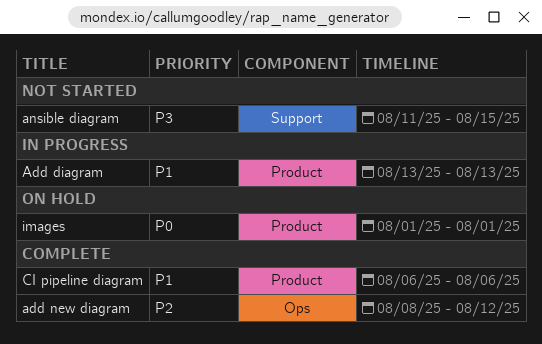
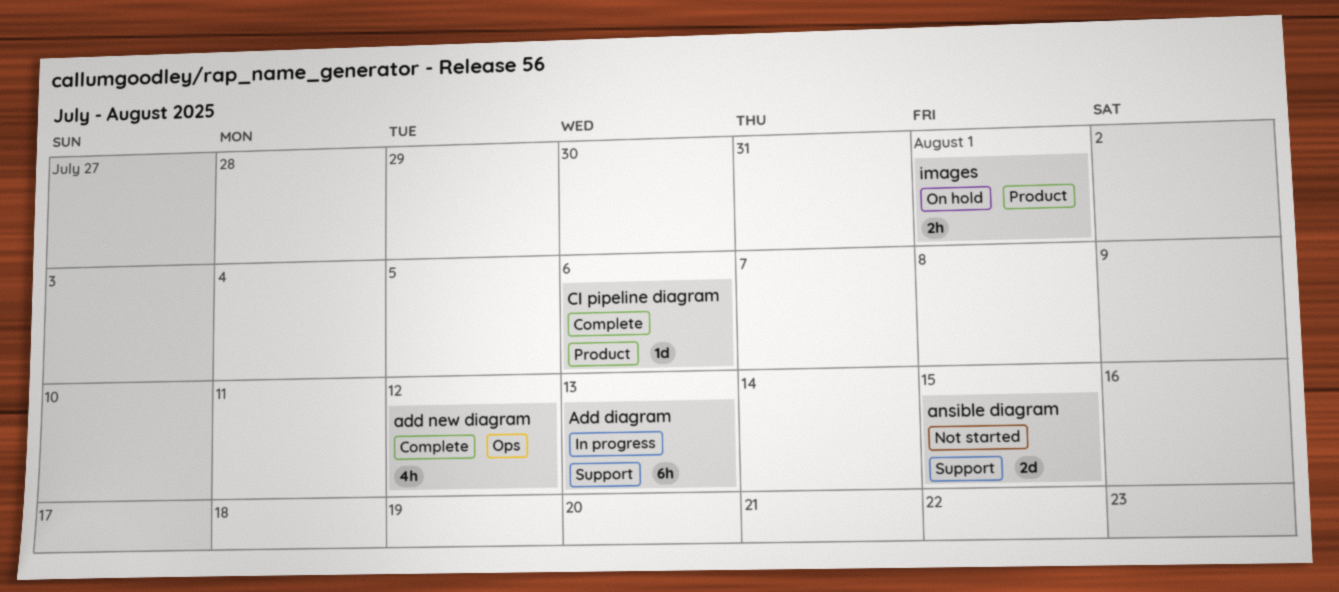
Add diagram, label: Product -> Support

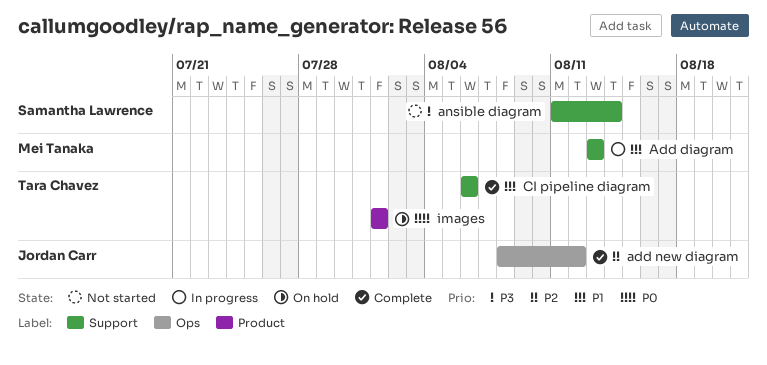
ansible diagram, due: Aug 15 -> Aug 14
CI pipeline diagram, label: Product -> Support

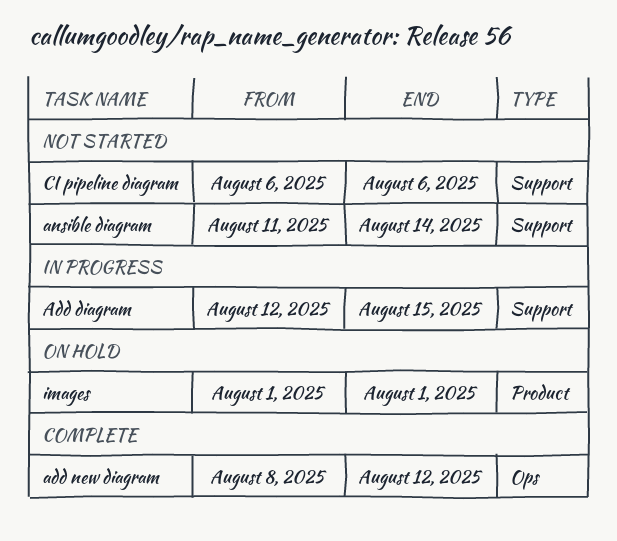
Add diagram, start: Aug 13 -> Aug 12
Add diagram, due: Aug 13 -> Aug 15
CI pipeline diagram, status: Complete -> Not started

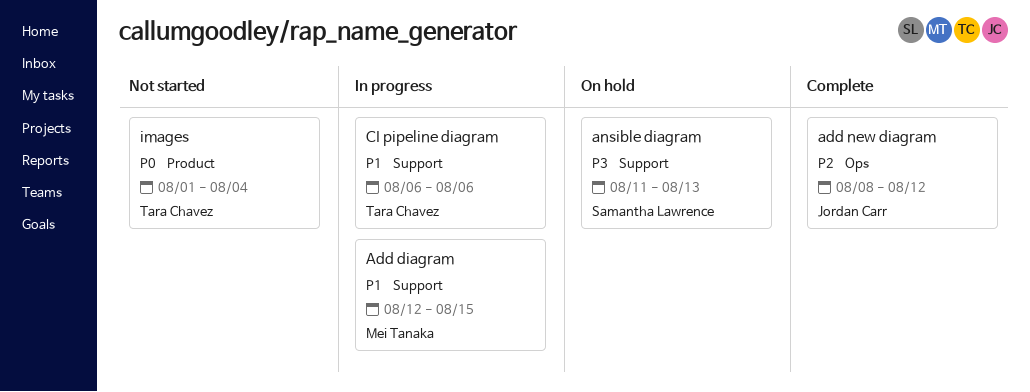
ansible diagram, status: Not started -> On hold
ansible diagram, due: Aug 14 -> Aug 13
CI pipeline diagram, status: Not started -> In progress
images, status: On hold -> Not started
images, due: Aug 1 -> Aug 4

